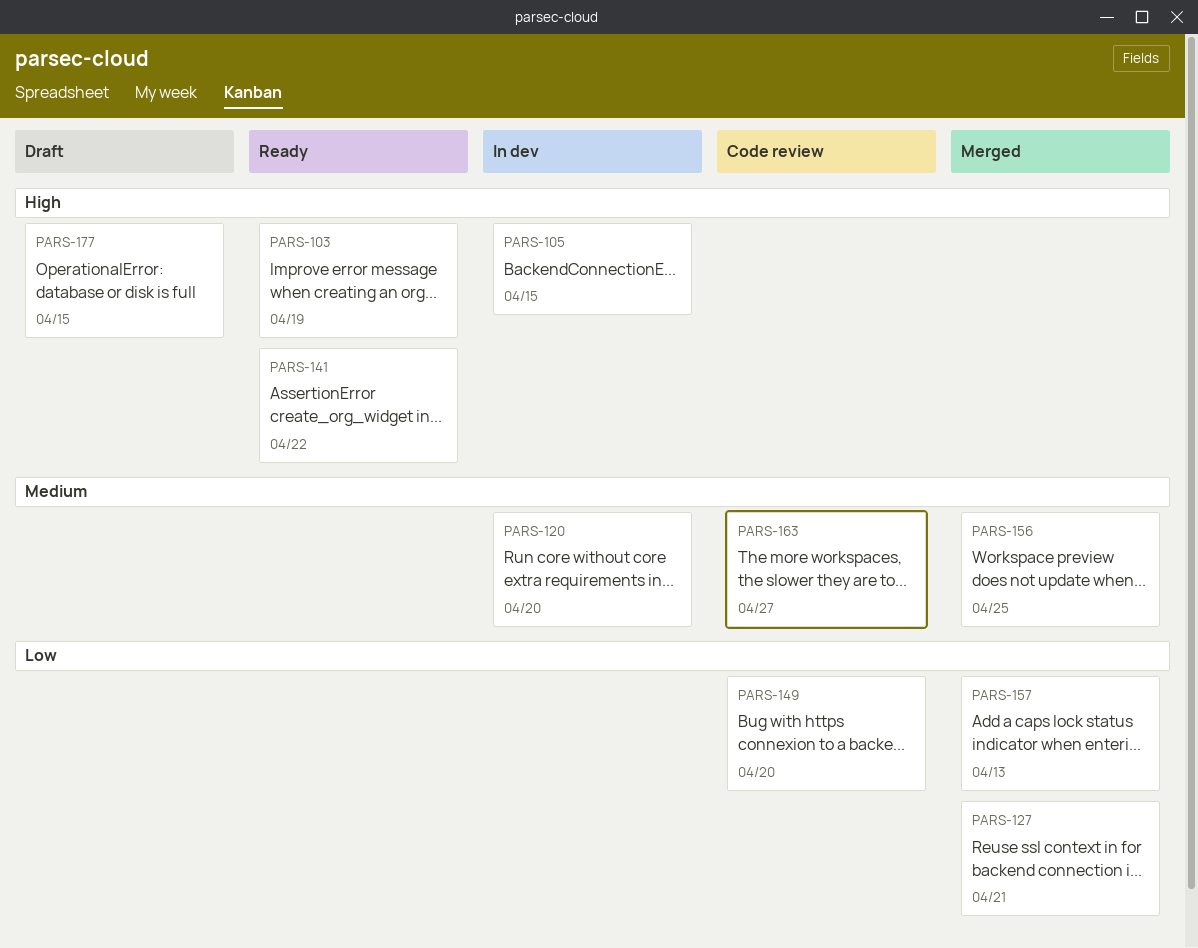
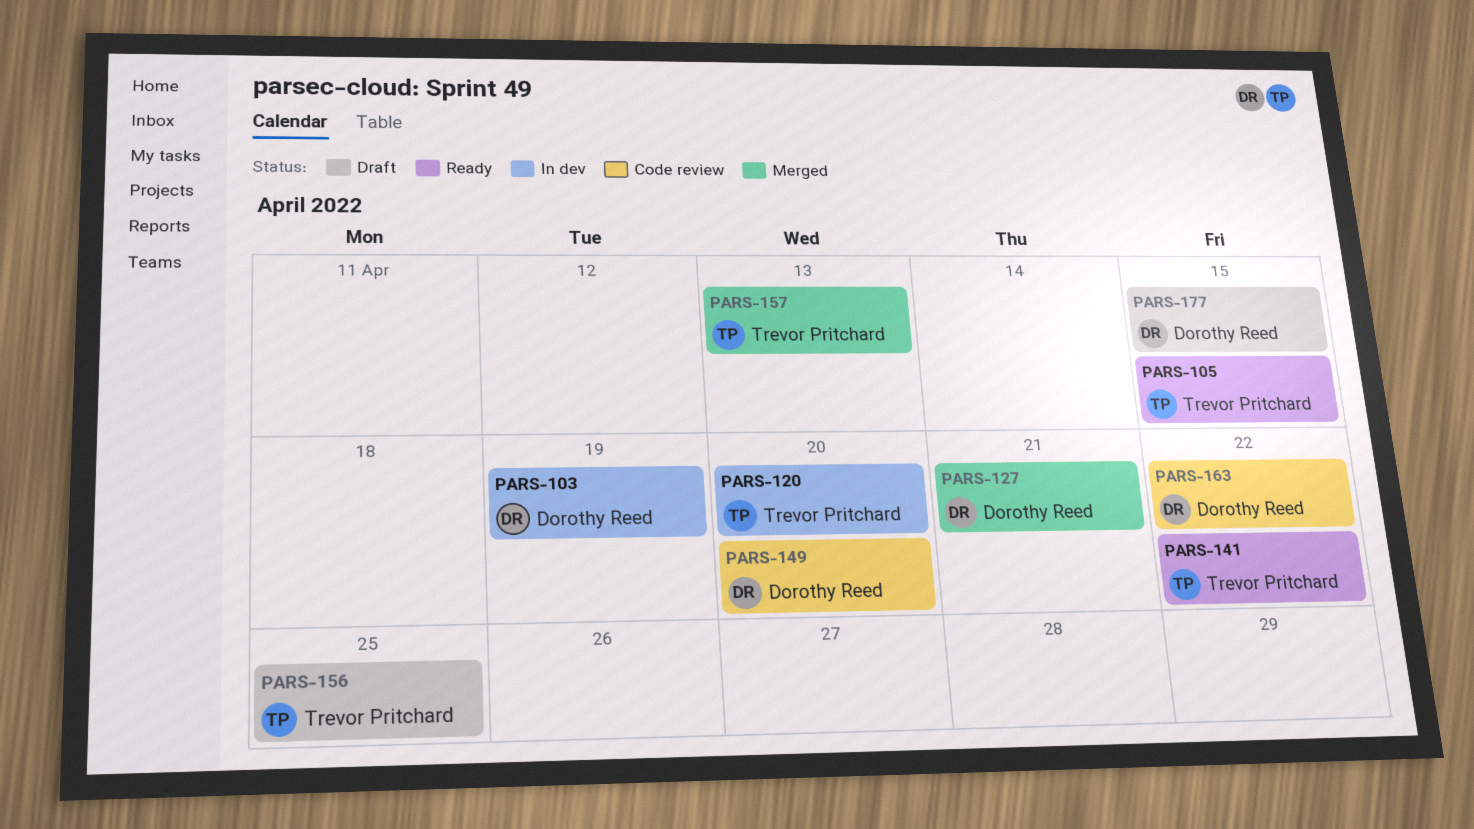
PARS-103, status: Ready -> In dev
PARS-105, status: In dev -> Ready
PARS-156, status: Merged -> Draft
PARS-163, due: Apr 27 -> Apr 22

